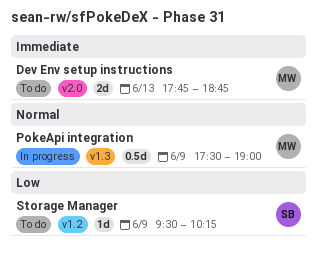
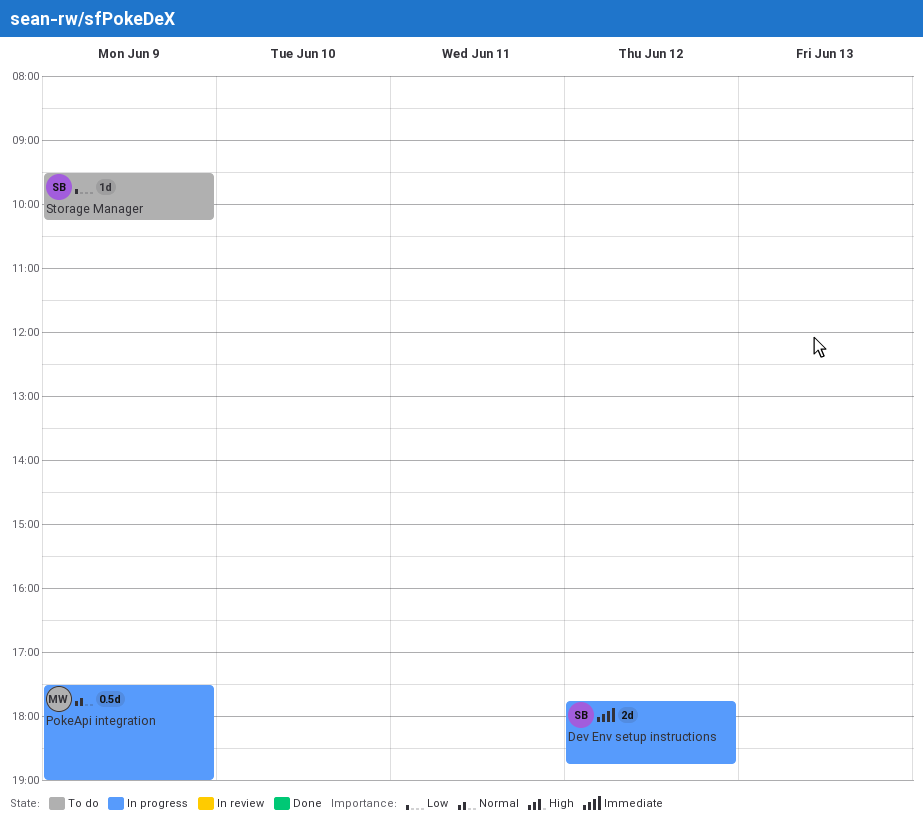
Dev Env setup instructions, status: To do -> In progress
Dev Env setup instructions, owner: MW -> SB
Dev Env setup instructions, day: Jun 13 -> Jun 12

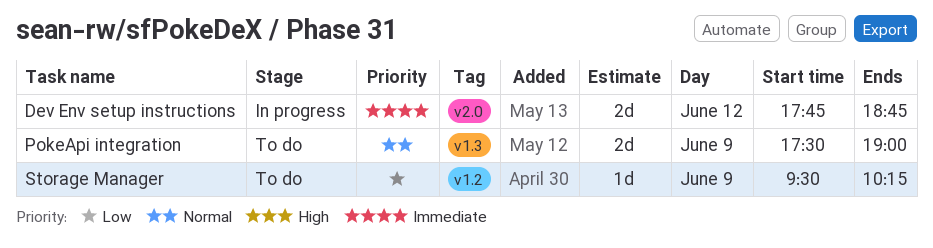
PokeApi integration, status: In progress -> To do
PokeApi integration, estimate: 0.5d -> 2d

